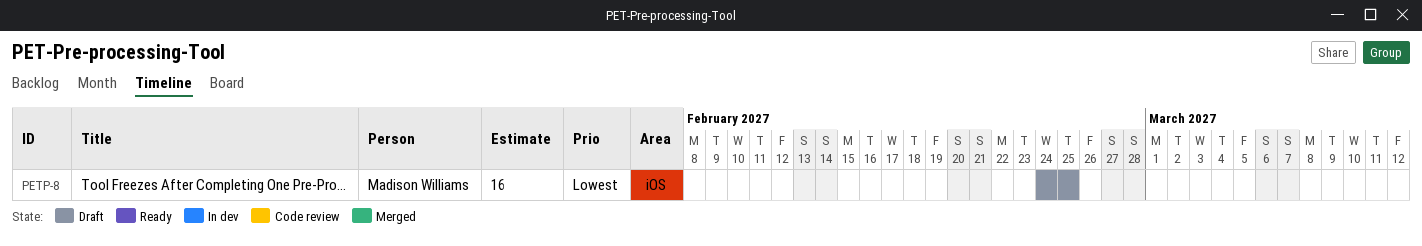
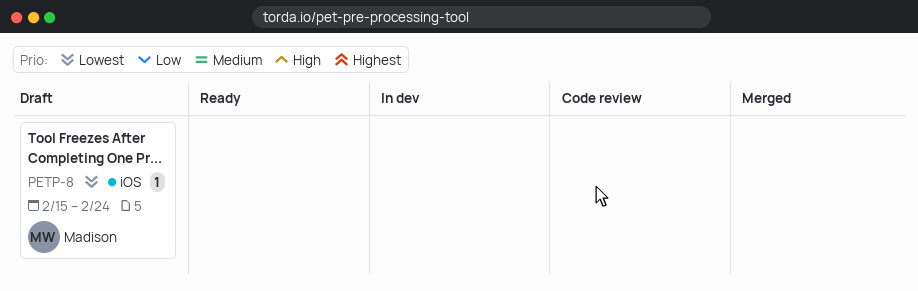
PETP-8, estimate: 16 -> 1
PETP-8, start: Feb 24 -> Feb 15
PETP-8, due: Feb 25 -> Feb 24

